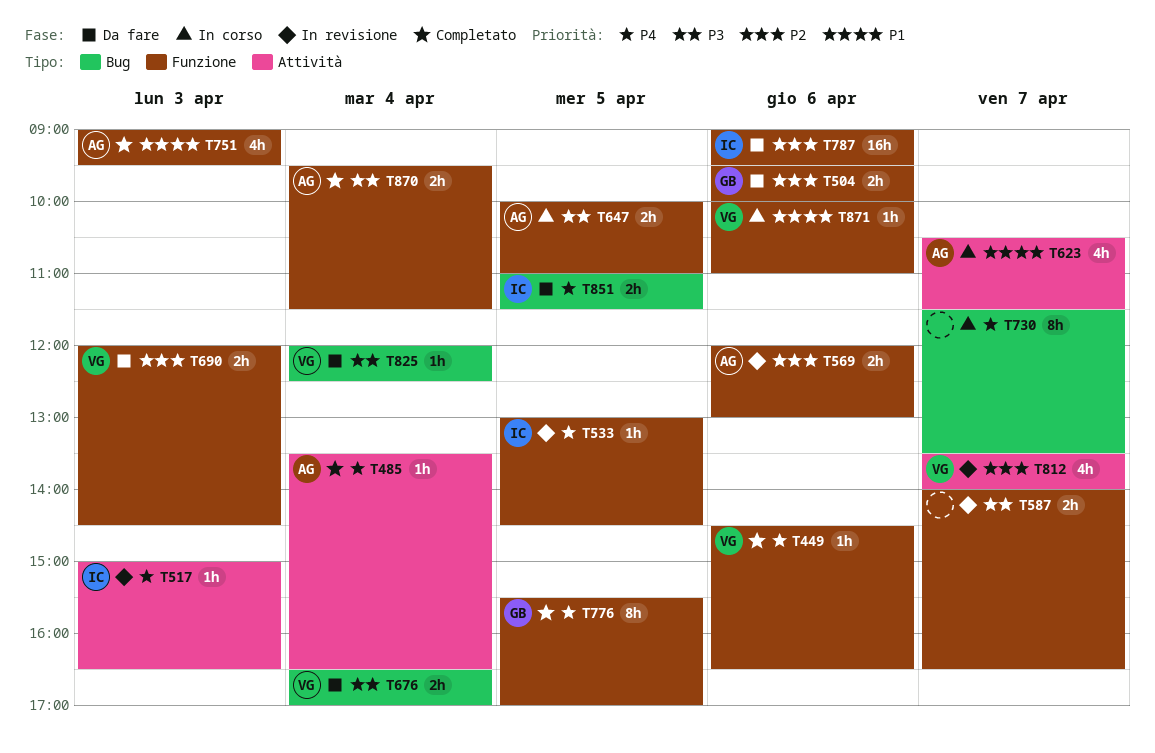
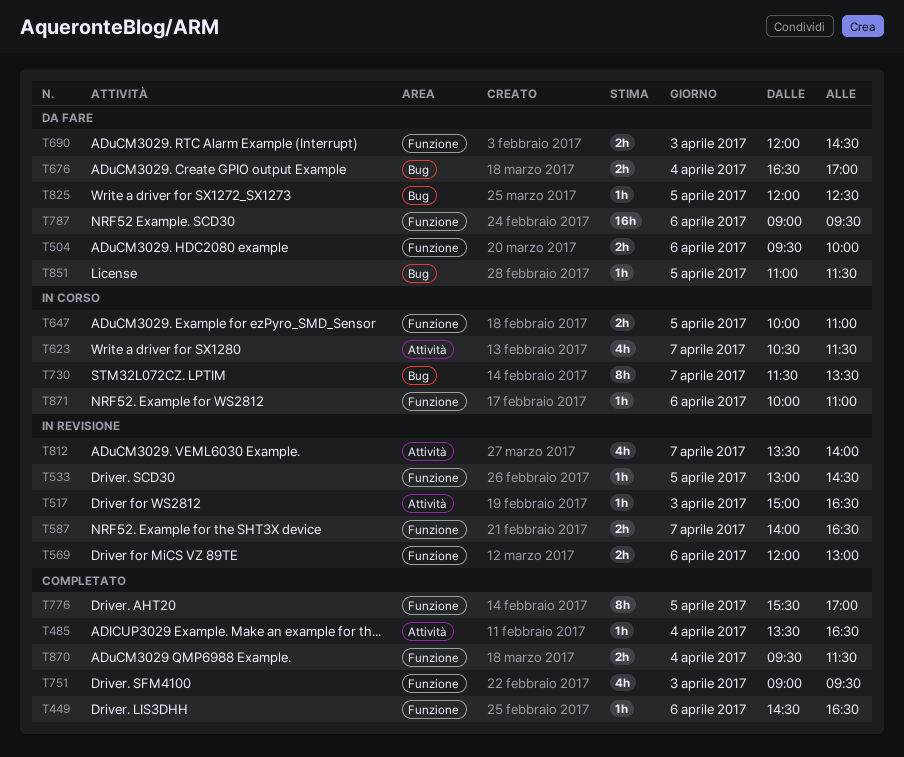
T825, day: Apr 4 -> Apr 5
T851, estimate: 2h -> 1h

